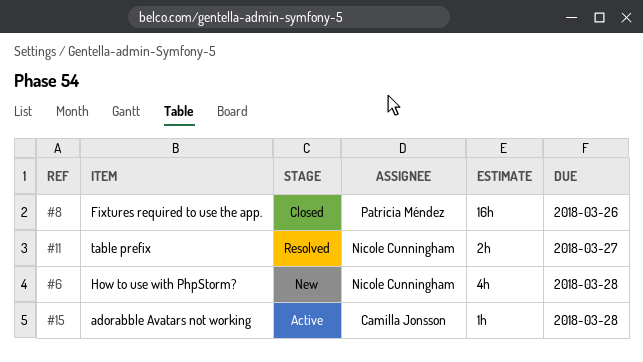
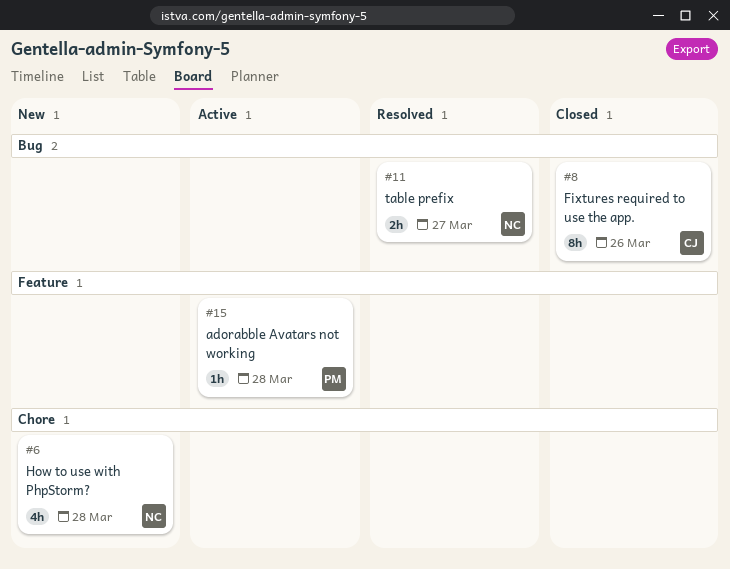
#8, owner: Patricia Méndez -> Camilla Jonsson
#8, estimate: 16h -> 8h
#15, owner: Camilla Jonsson -> Patricia Méndez

